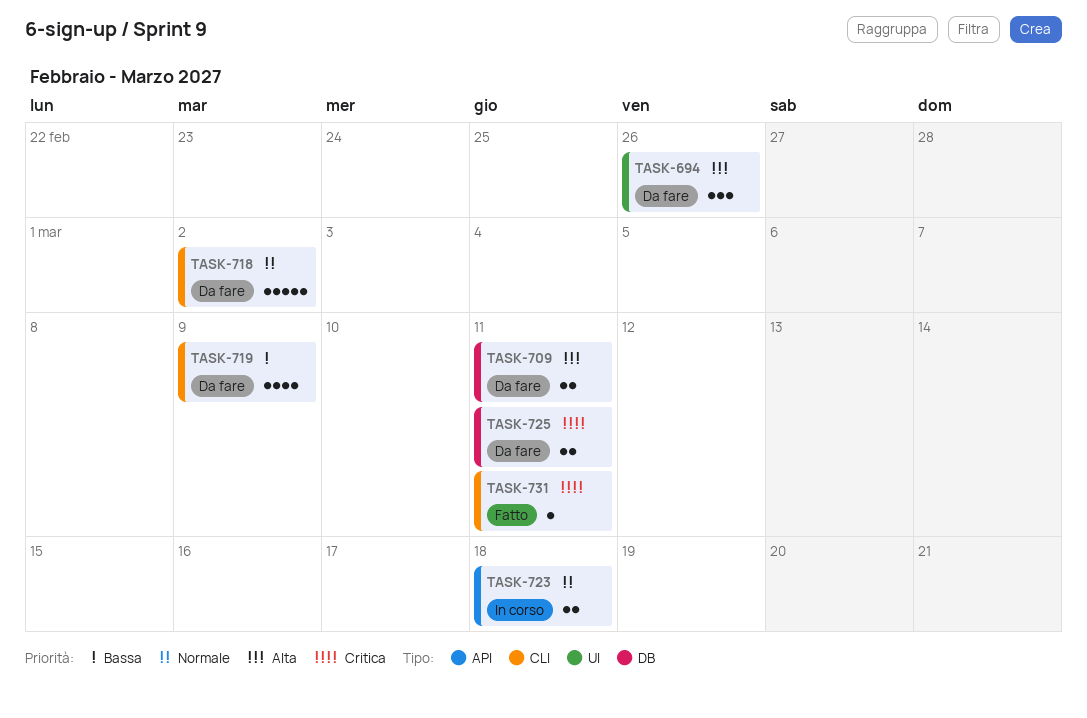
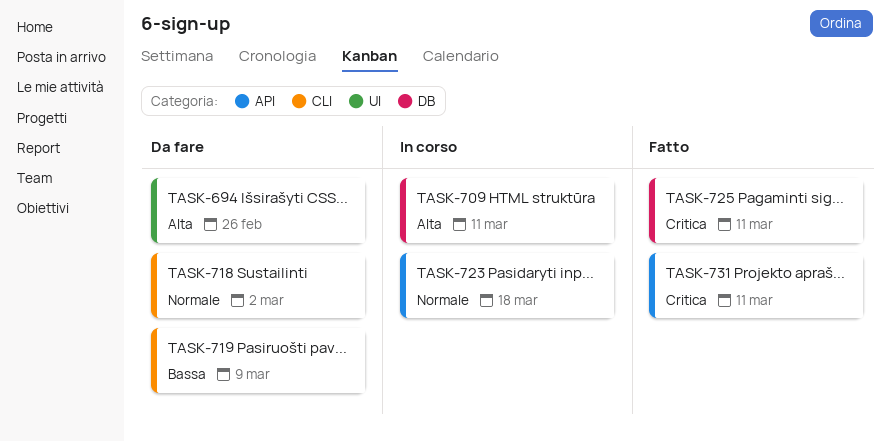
TASK-709, status: Da fare -> In corso
TASK-725, status: Da fare -> Fatto
TASK-731, label: CLI -> API

